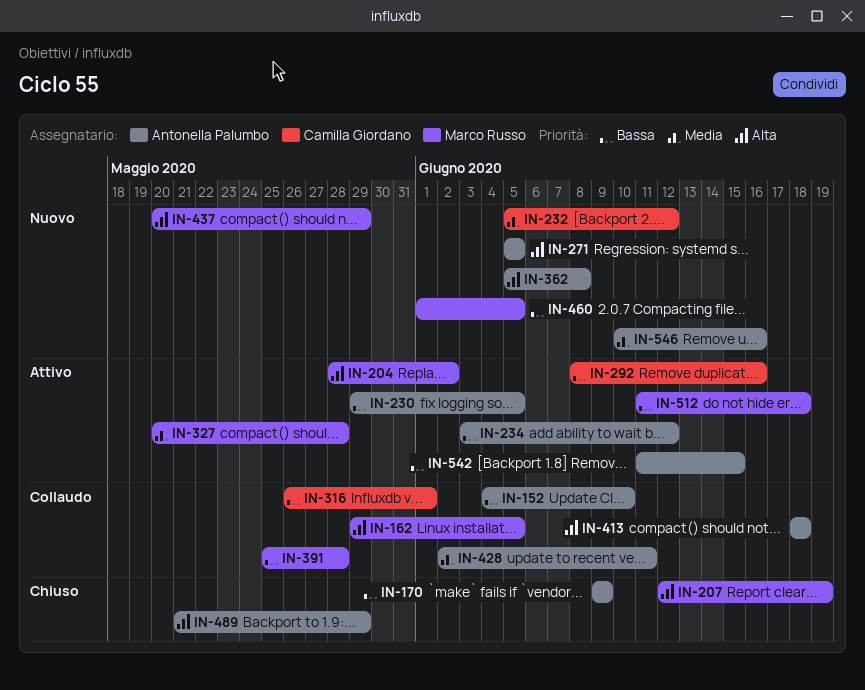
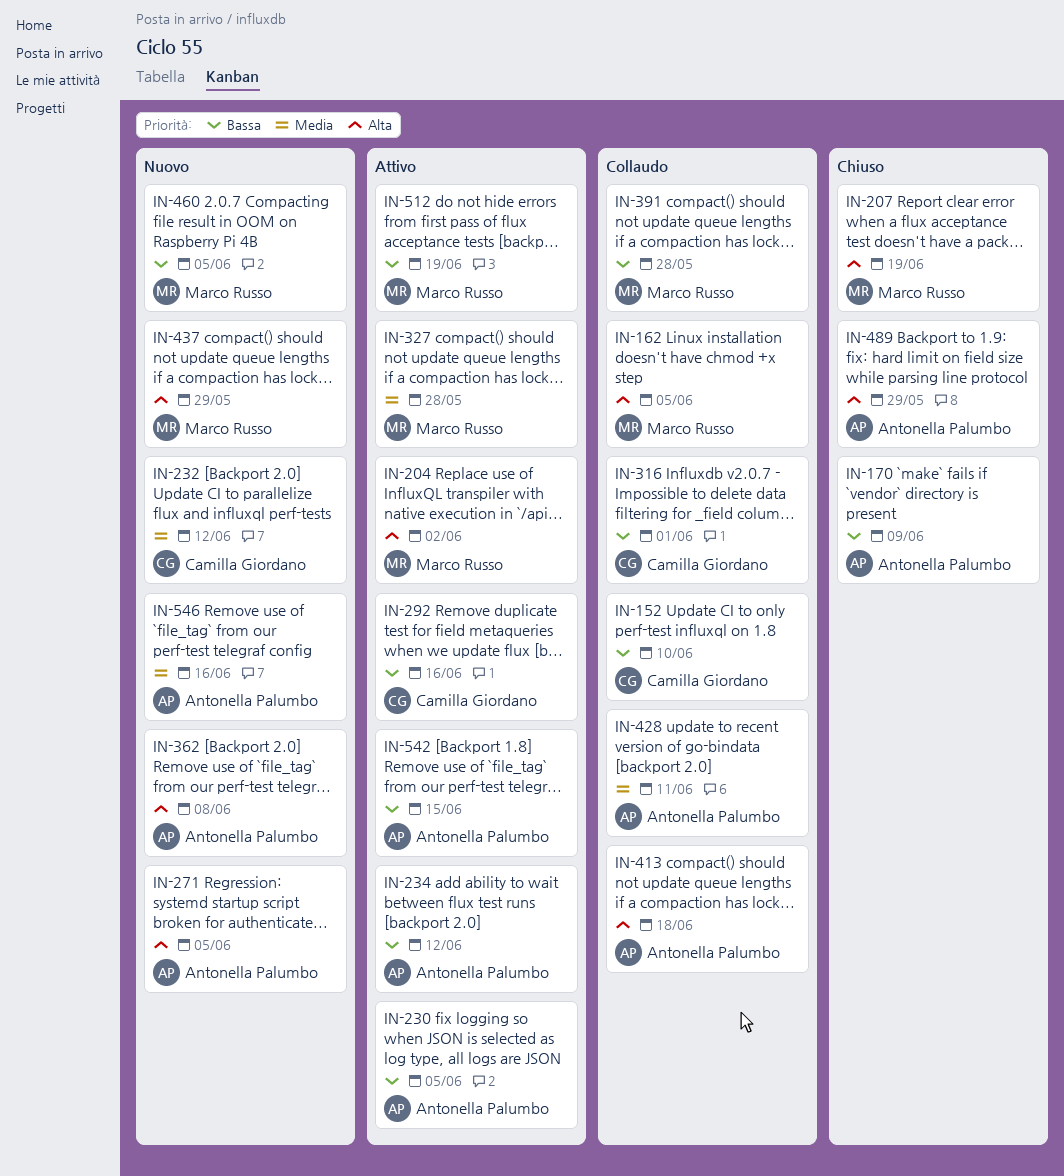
IN-152, owner: Antonella Palumbo -> Camilla Giordano
IN-512, due: Jun 18 -> Jun 19

